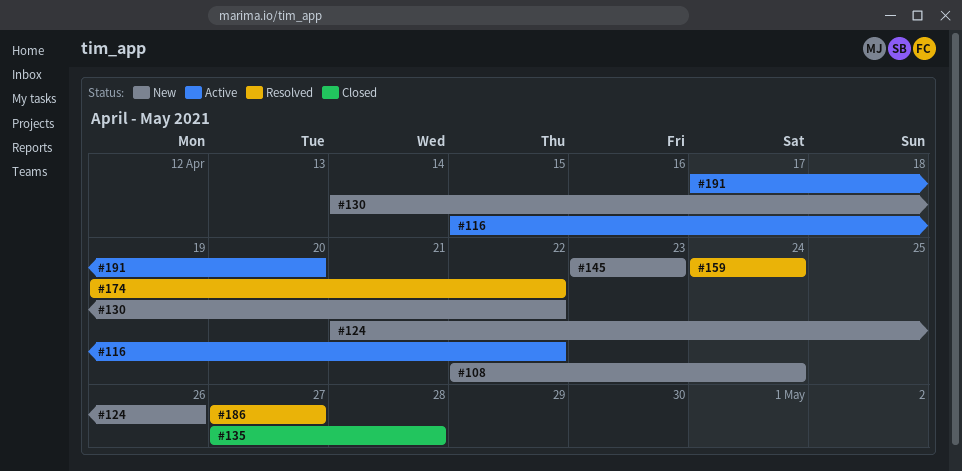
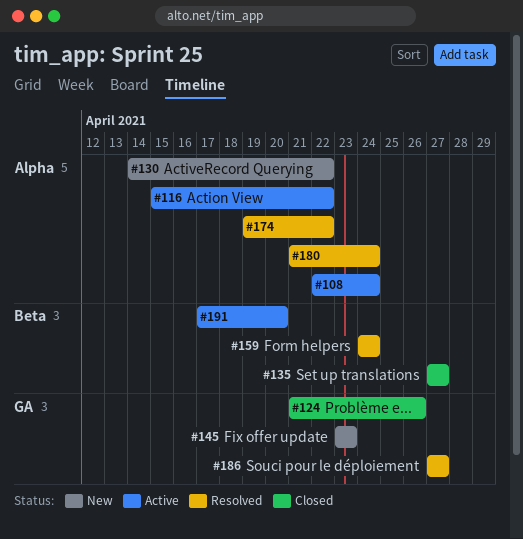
#108, status: New -> Active
#124, status: New -> Closed
#135, due: Apr 28 -> Apr 27
#180: none -> present

